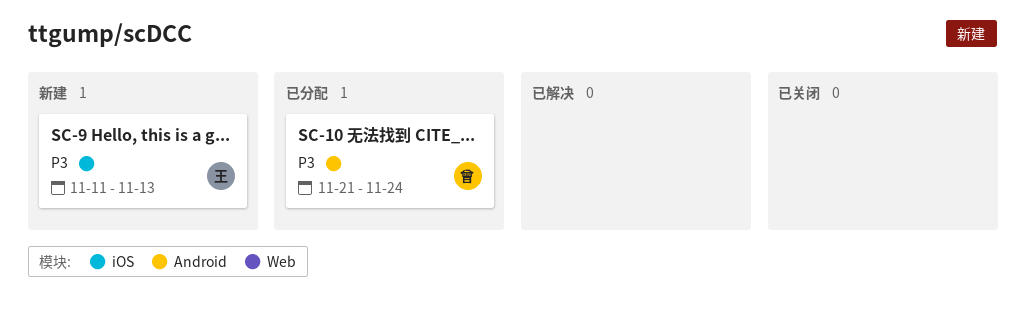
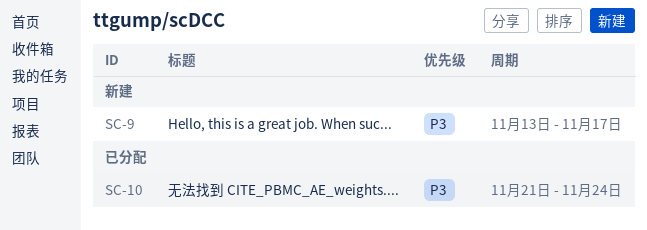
SC-9, start: Nov 11 -> Nov 13
SC-9, due: Nov 13 -> Nov 17

